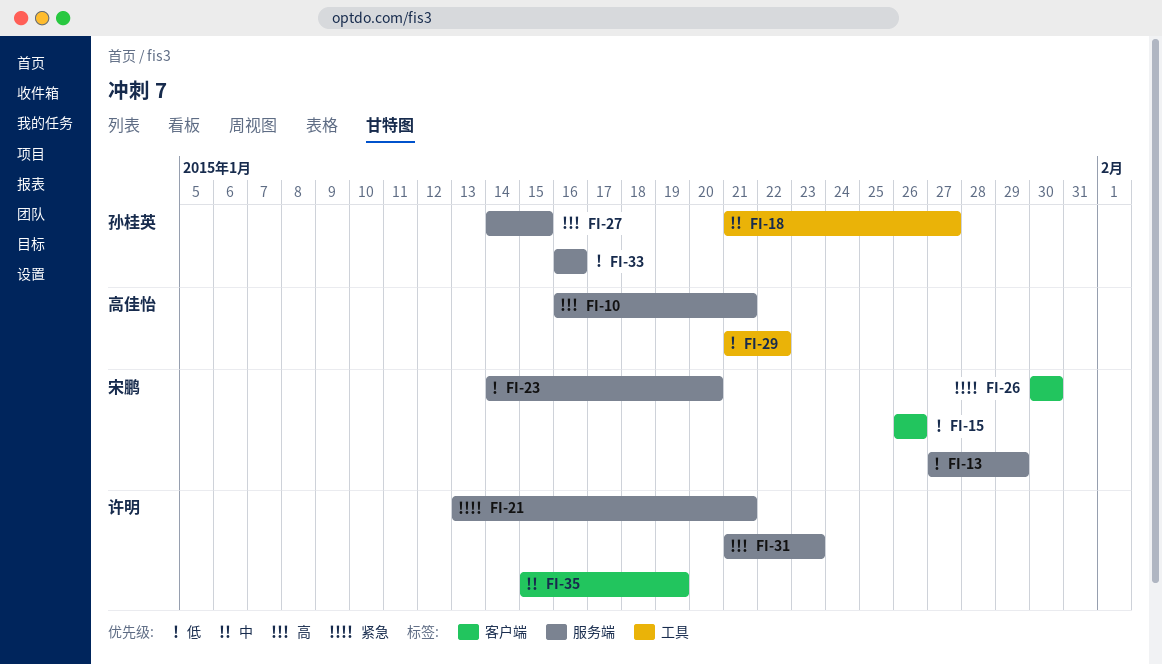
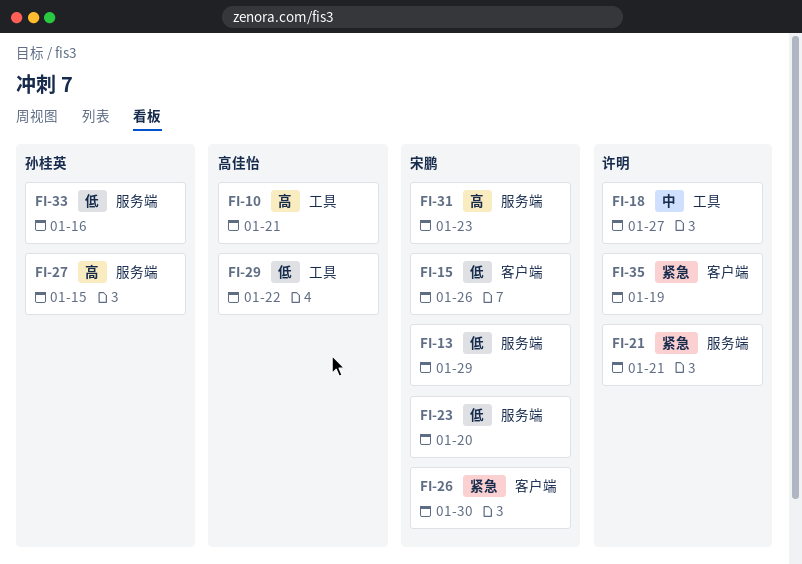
FI-10, label: 服务端 -> 工具
FI-18, owner: 孙桂英 -> 许明
FI-31, owner: 许明 -> 宋鹏
FI-35, priority: 中 -> 紧急

